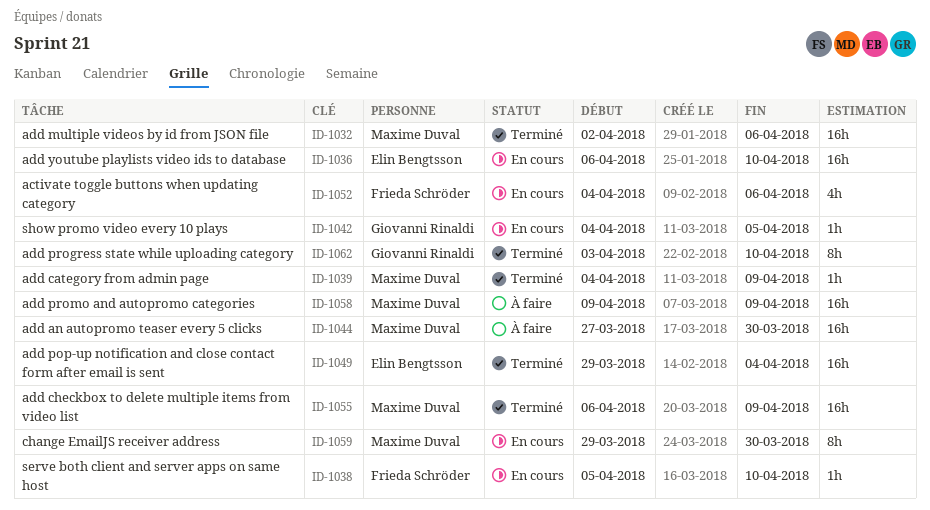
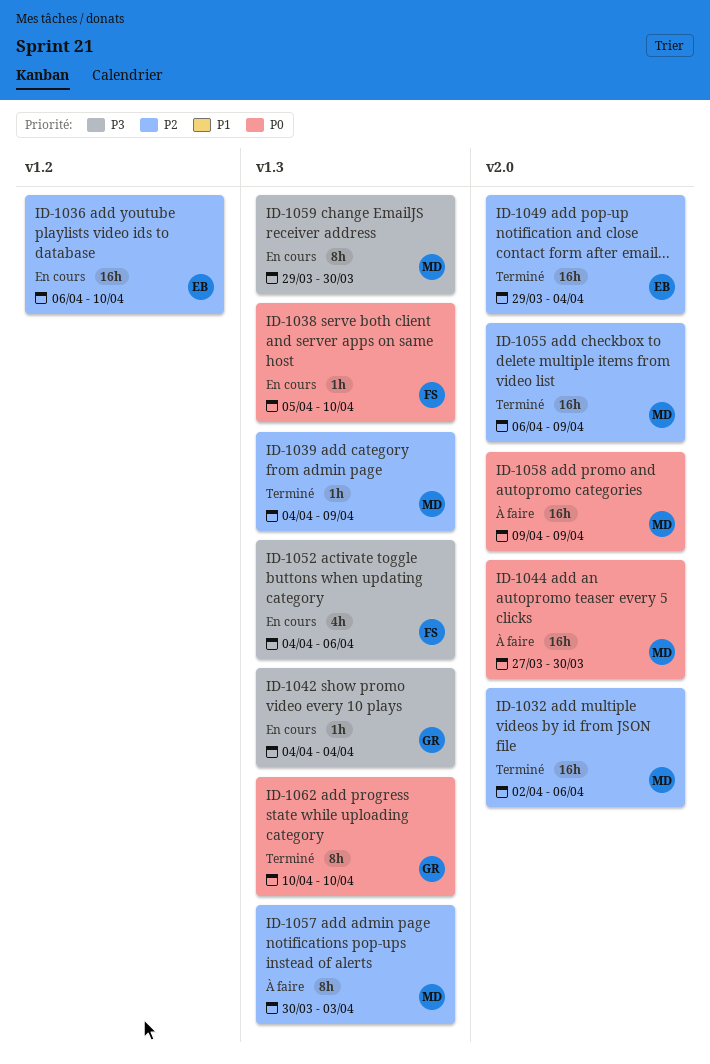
ID-1042, due: Apr 5 -> Apr 4
ID-1057: none -> present
ID-1062, start: Apr 3 -> Apr 10

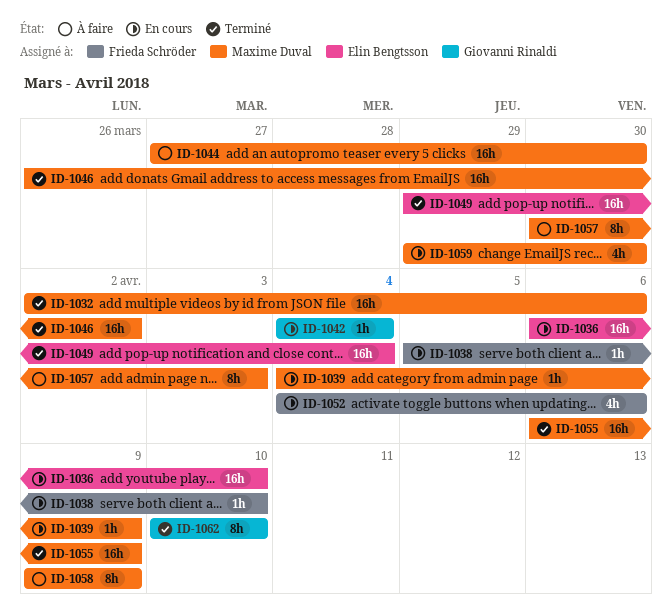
ID-1039, status: Terminé -> En cours
ID-1046: none -> present
ID-1058, estimate: 16h -> 8h
ID-1059, estimate: 8h -> 4h

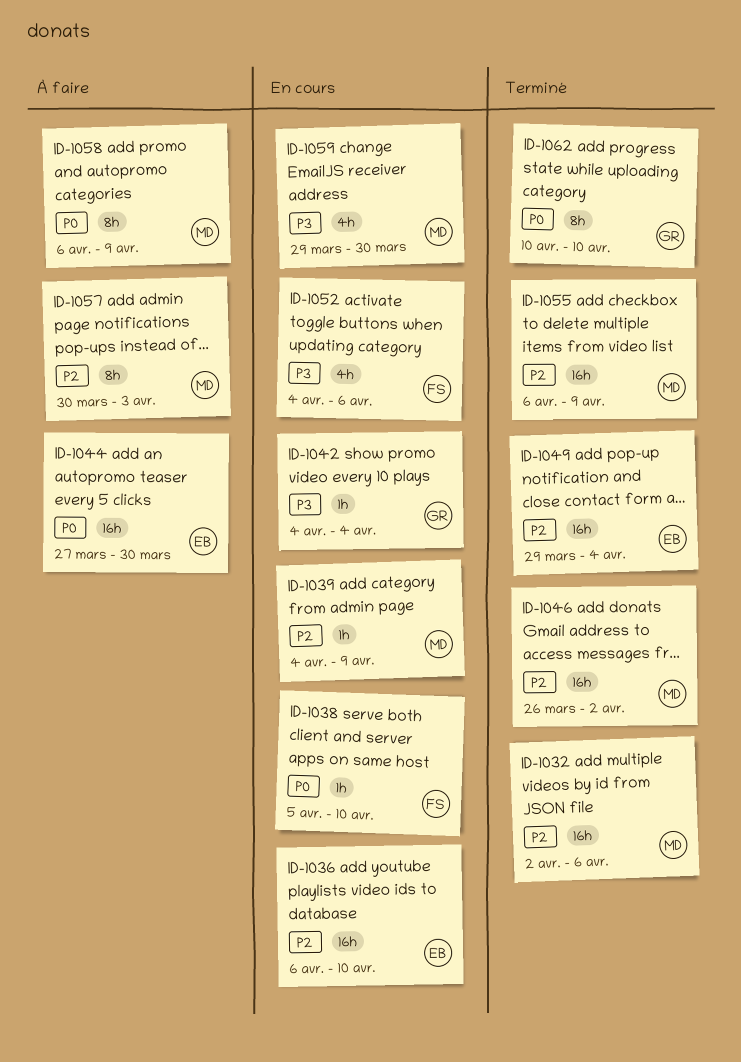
ID-1044, owner: Maxime Duval -> Elin Bengtsson
ID-1058, start: Apr 9 -> Apr 6

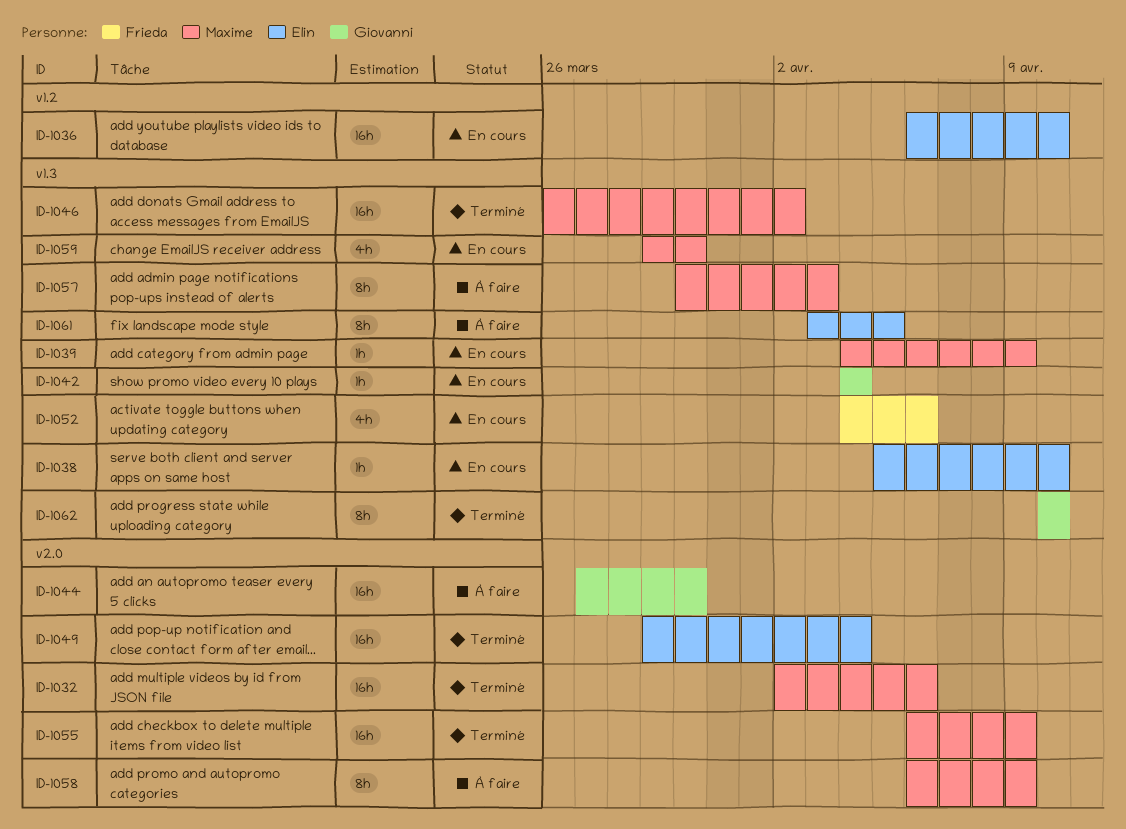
ID-1038, owner: Frieda -> Elin
ID-1044, owner: Elin -> Giovanni
ID-1061: none -> present

